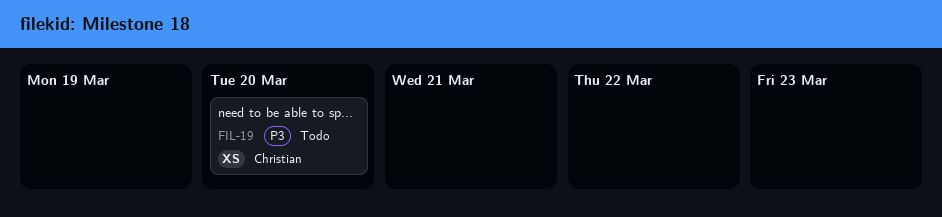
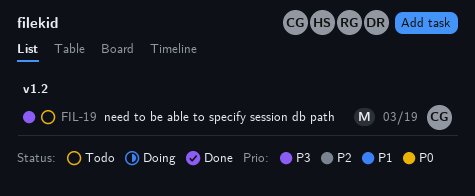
FIL-19, estimate: XS -> M
FIL-19, due: Mar 20 -> Mar 19

